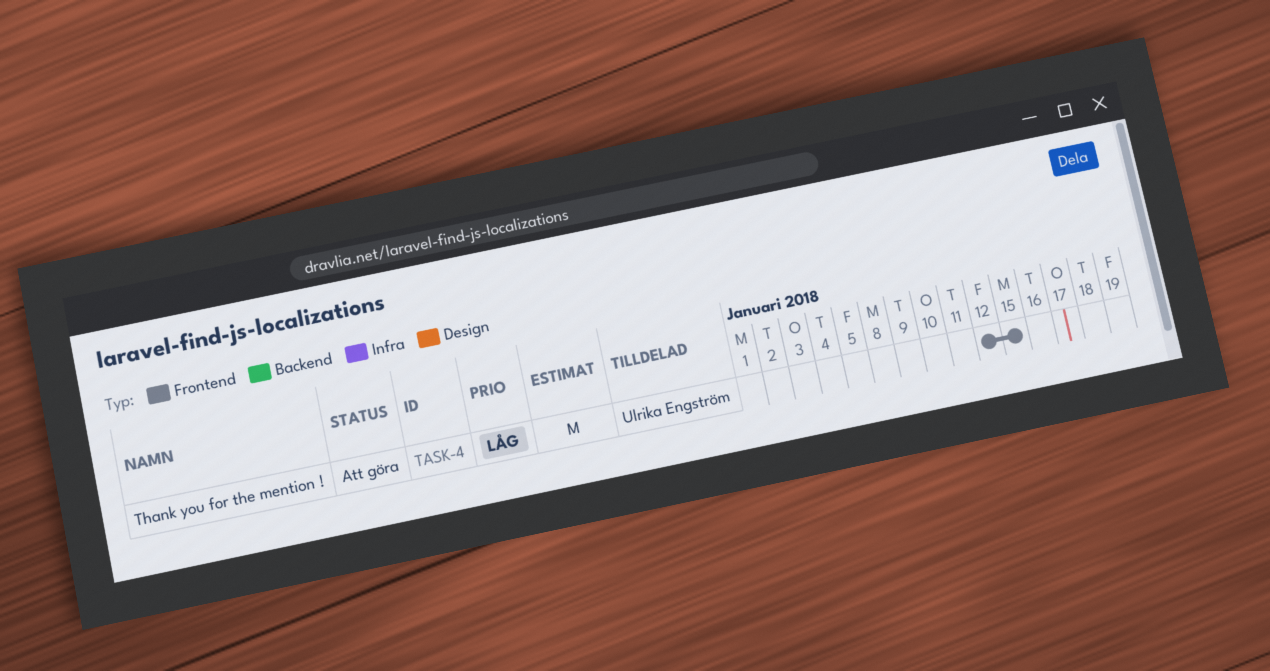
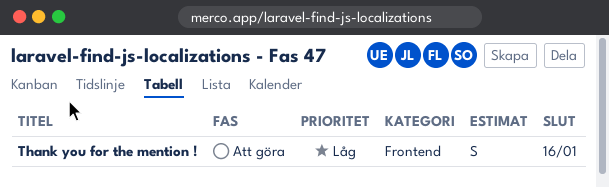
Thank you for the mention !, estimate: M -> S
Thank you for the mention !, due: Jan 15 -> Jan 16

